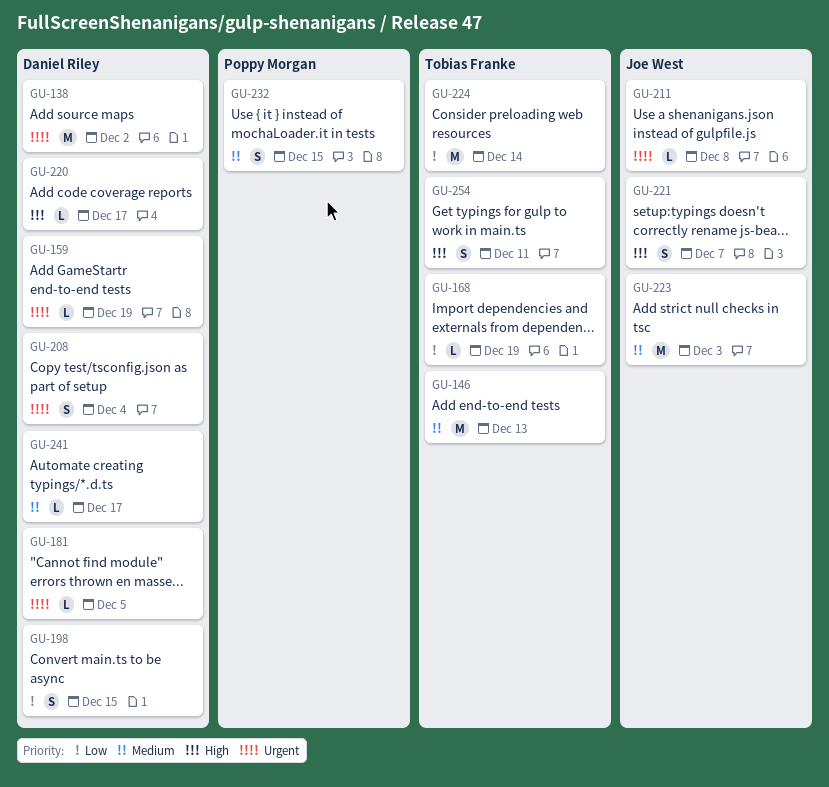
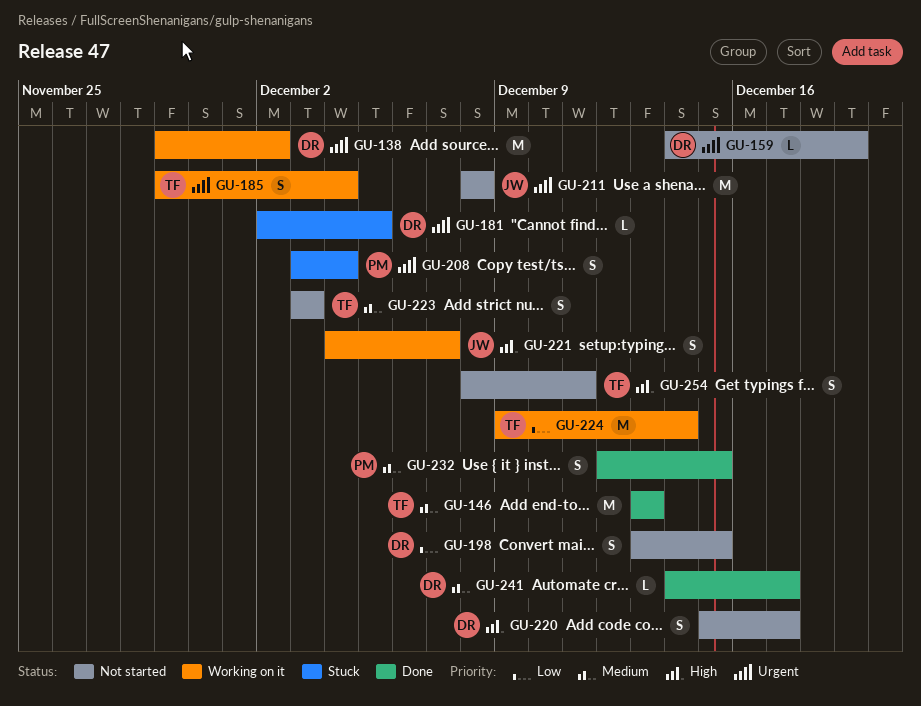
GU-168: present -> none
GU-185: none -> present
GU-208, owner: Daniel Riley -> Poppy Morgan
GU-211, estimate: L -> M
GU-220, estimate: L -> S
GU-223, owner: Joe West -> Tobias Franke
GU-223, estimate: M -> S

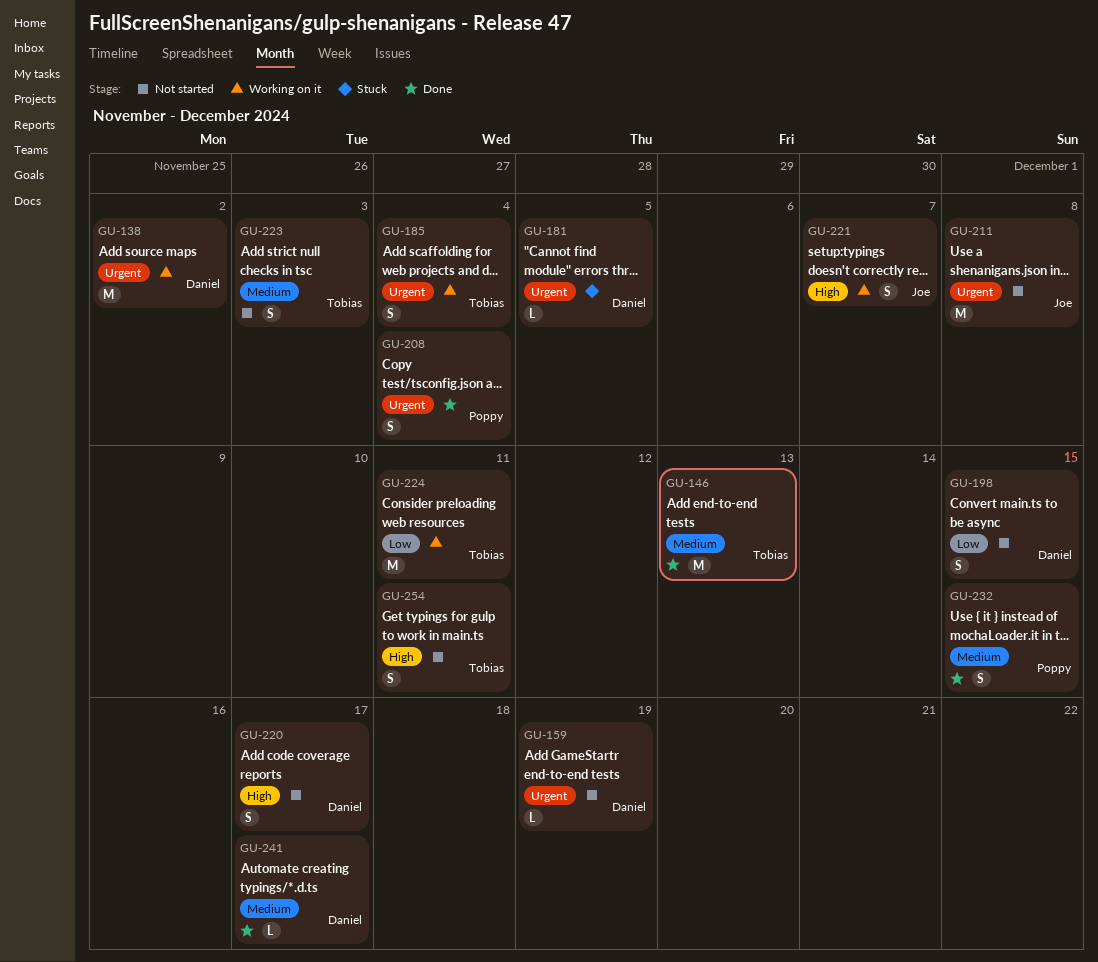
GU-208, status: Stuck -> Done
GU-224, due: Dec 14 -> Dec 11

